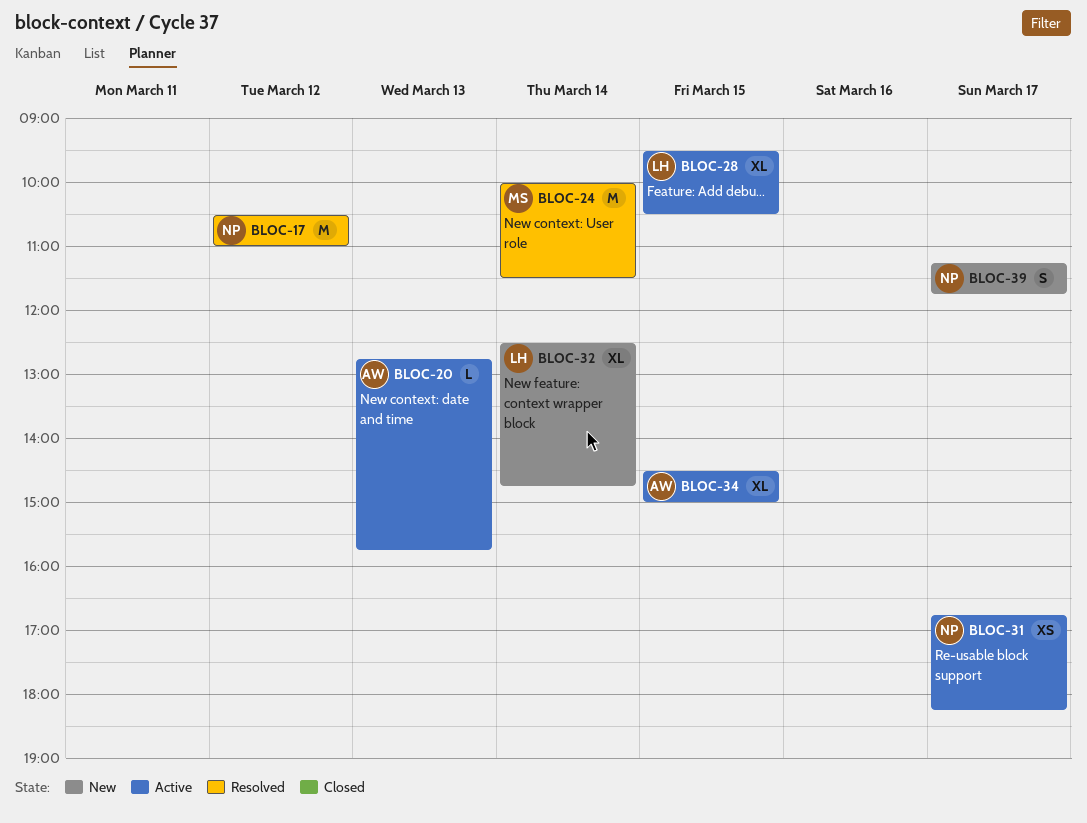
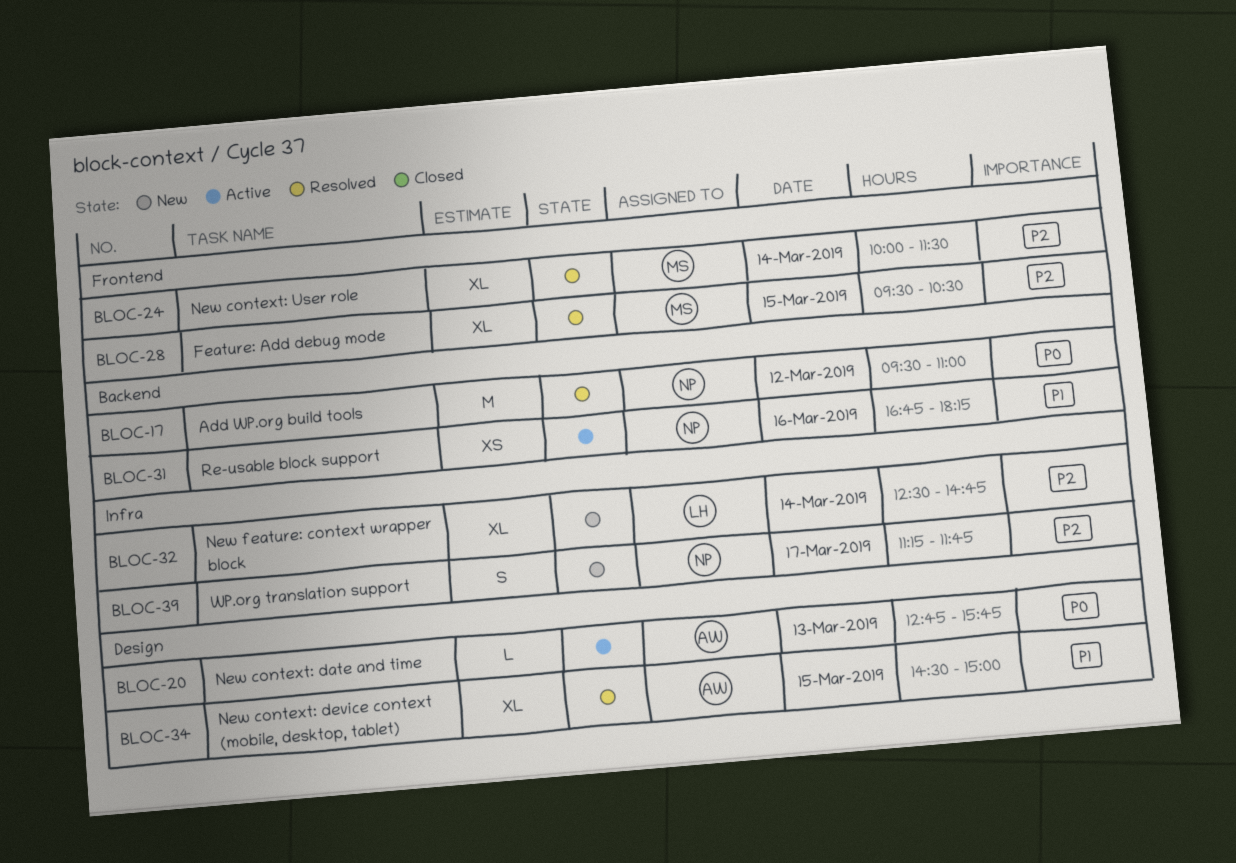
BLOC-17, begins: 10:30 -> 09:30
BLOC-24, estimate: M -> XL
BLOC-28, status: Active -> Resolved
BLOC-28, owner: LH -> MS
BLOC-31, day: Mar 17 -> Mar 16
BLOC-34, status: Active -> Resolved

